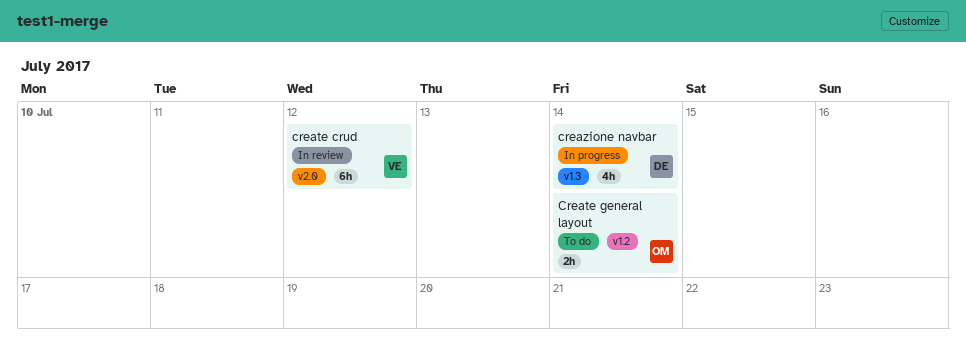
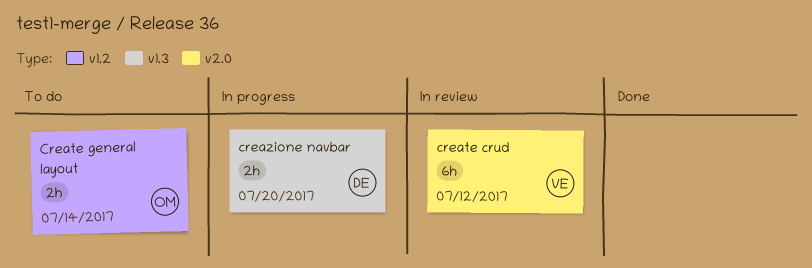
creazione navbar, estimate: 4h -> 2h
creazione navbar, due: Jul 14 -> Jul 20

